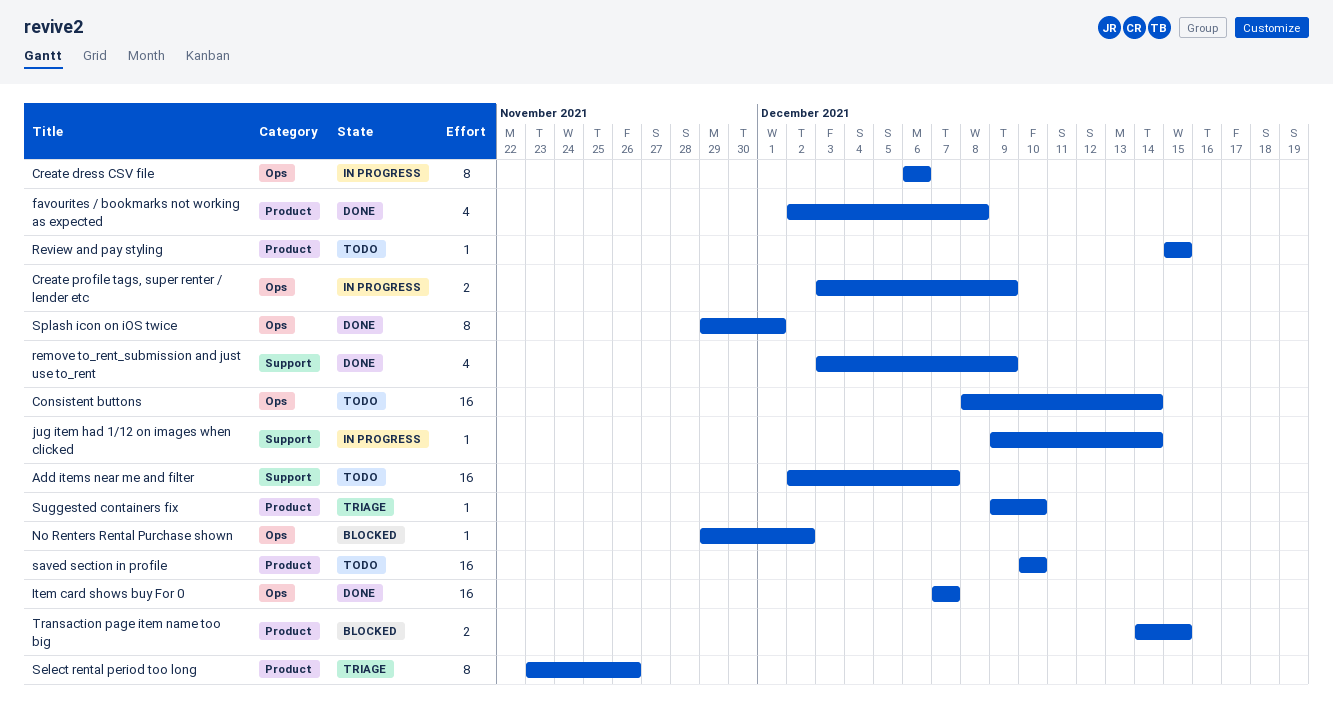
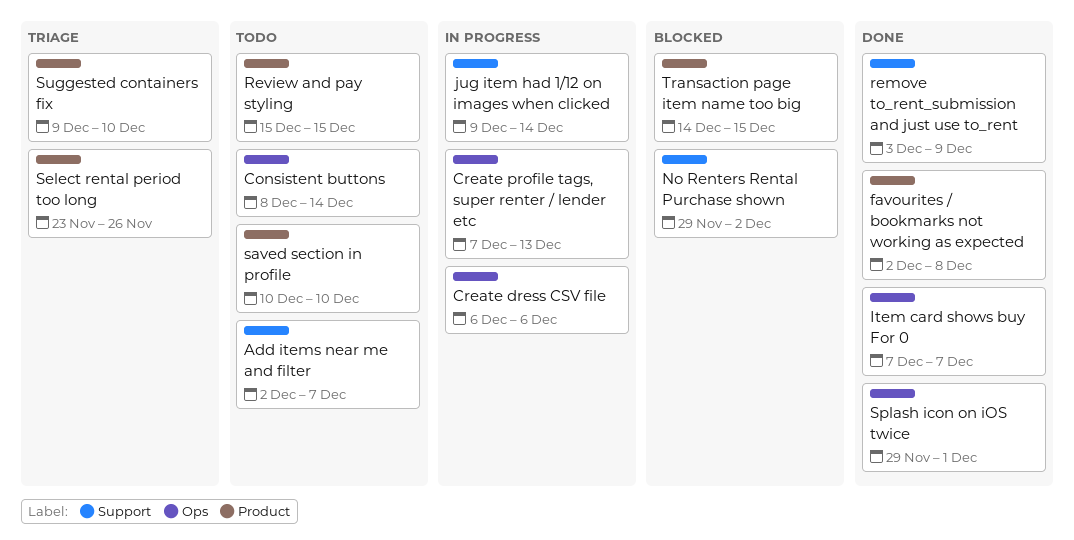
Create profile tags, super renter / lender etc, start: Dec 3 -> Dec 7
Create profile tags, super renter / lender etc, due: Dec 9 -> Dec 13
No Renters Rental Purchase shown, label: Ops -> Support

